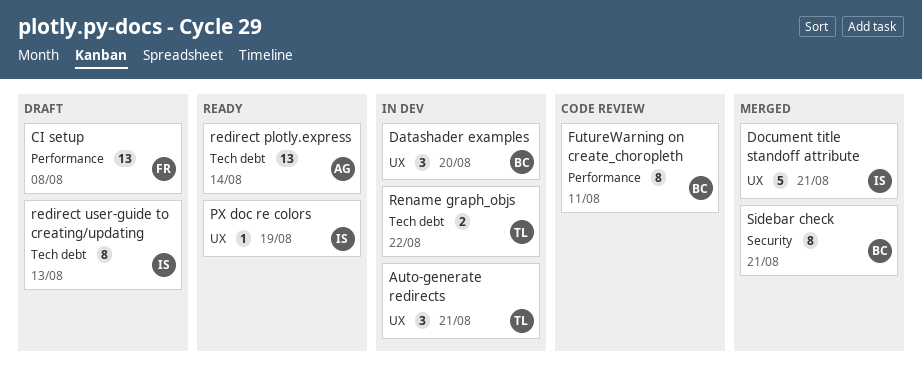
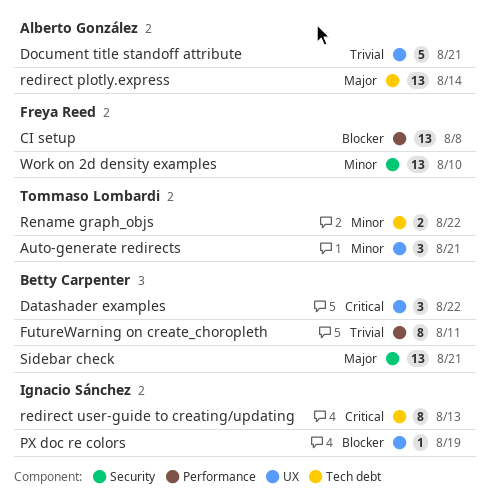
Datashader examples, due: Aug 20 -> Aug 22
Document title standoff attribute, owner: Ignacio Sánchez -> Alberto González
Sidebar check, estimate: 8 -> 13
Work on 2d density examples: none -> present

